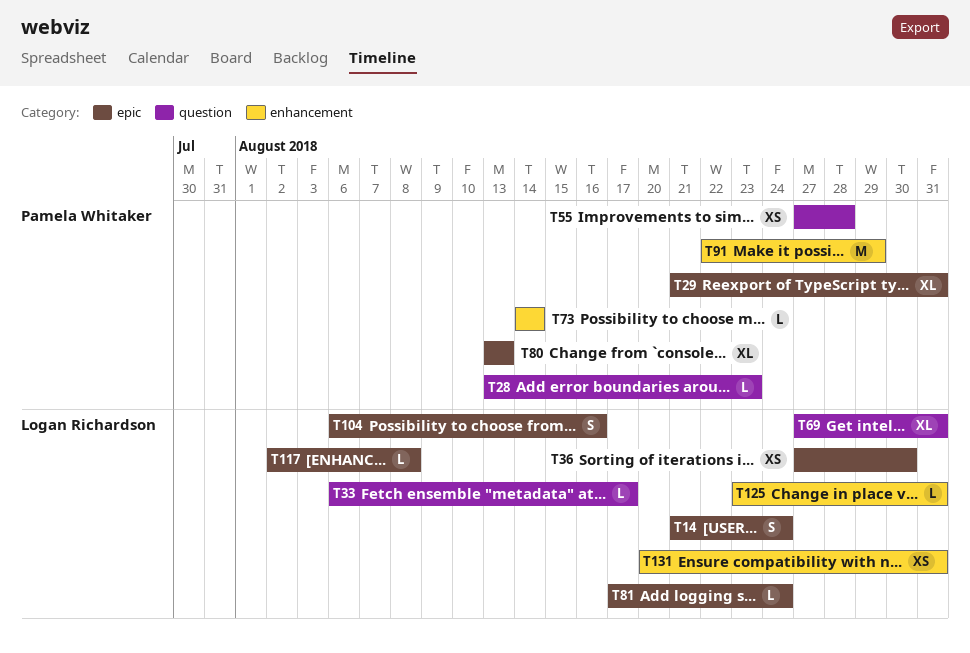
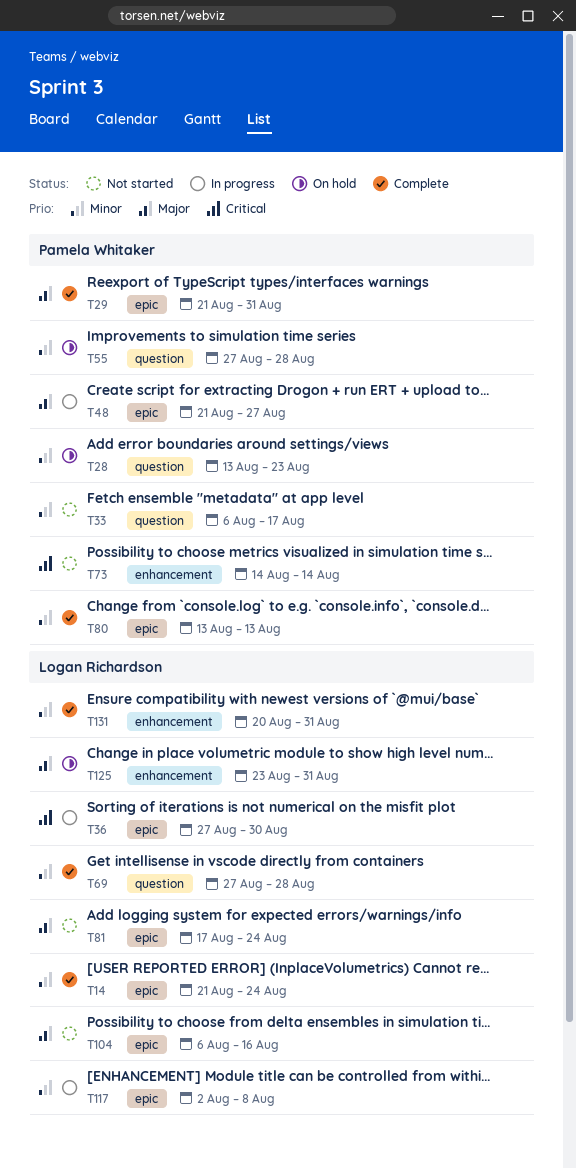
T33, owner: Logan Richardson -> Pamela Whitaker
T48: none -> present
T69, due: Aug 31 -> Aug 28
T91: present -> none

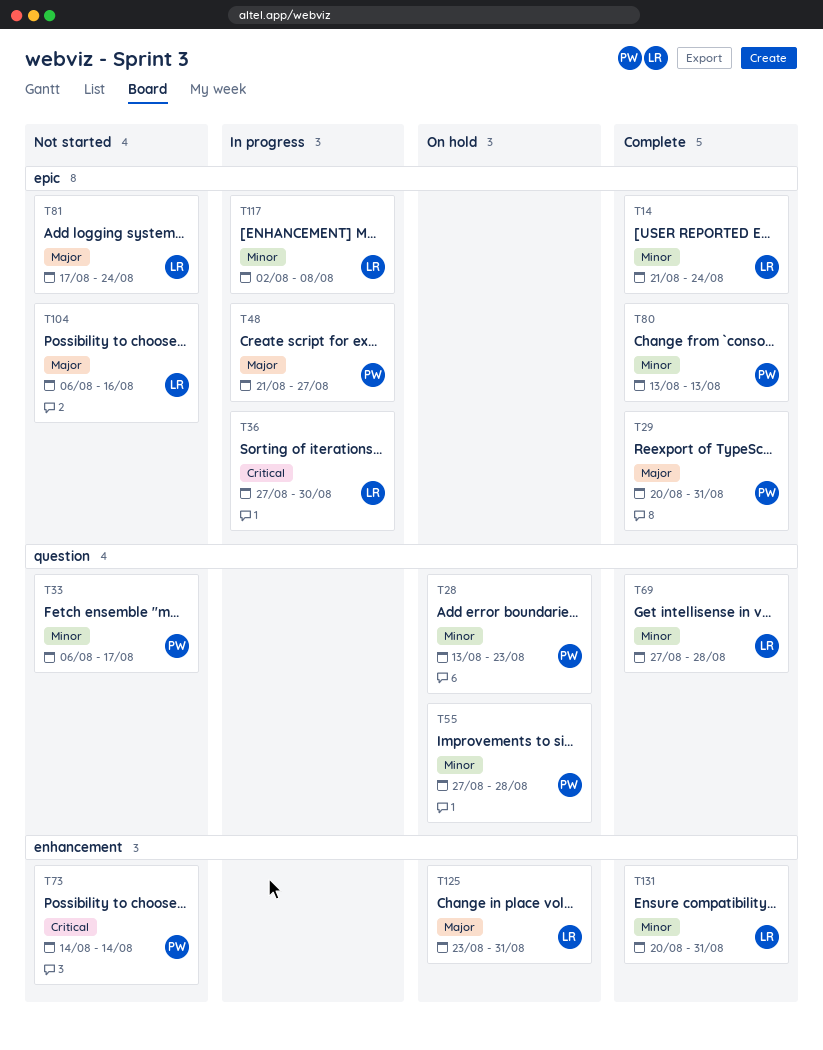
T29, start: Aug 21 -> Aug 20

